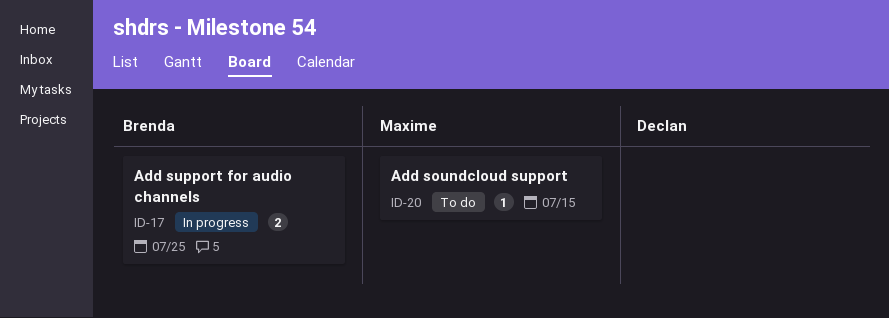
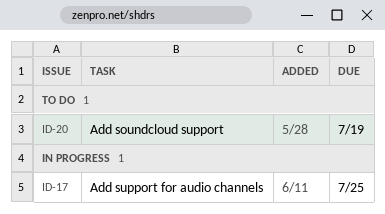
ID-20, due: Jul 15 -> Jul 19

